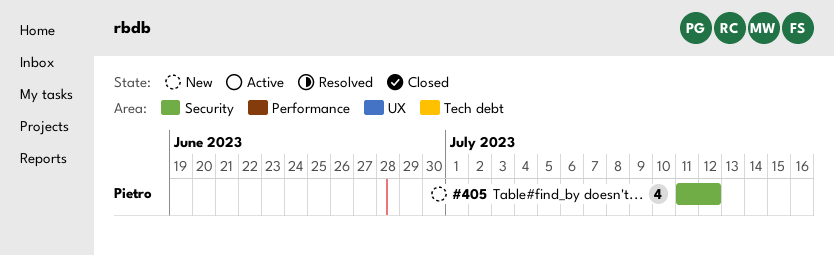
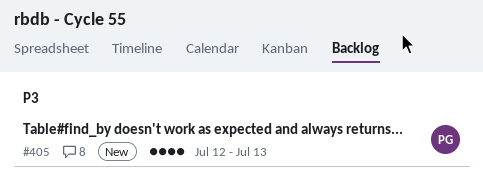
#405, start: Jul 11 -> Jul 12
#405, due: Jul 12 -> Jul 13

